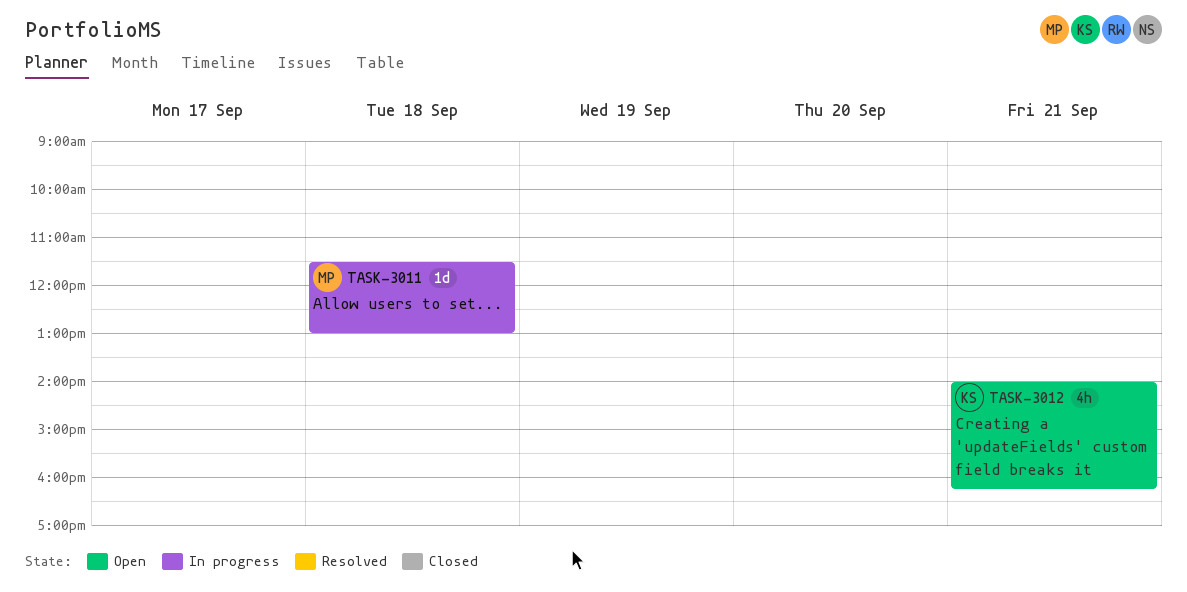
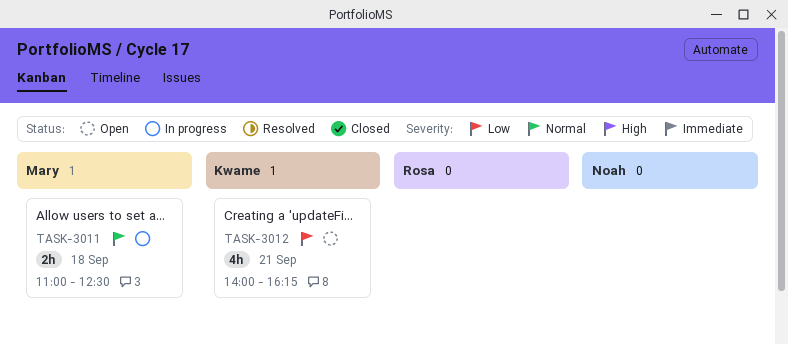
TASK-3011, estimate: 1d -> 2h
TASK-3011, begins: 11:30 -> 11:00
TASK-3011, ends: 13:00 -> 12:30

